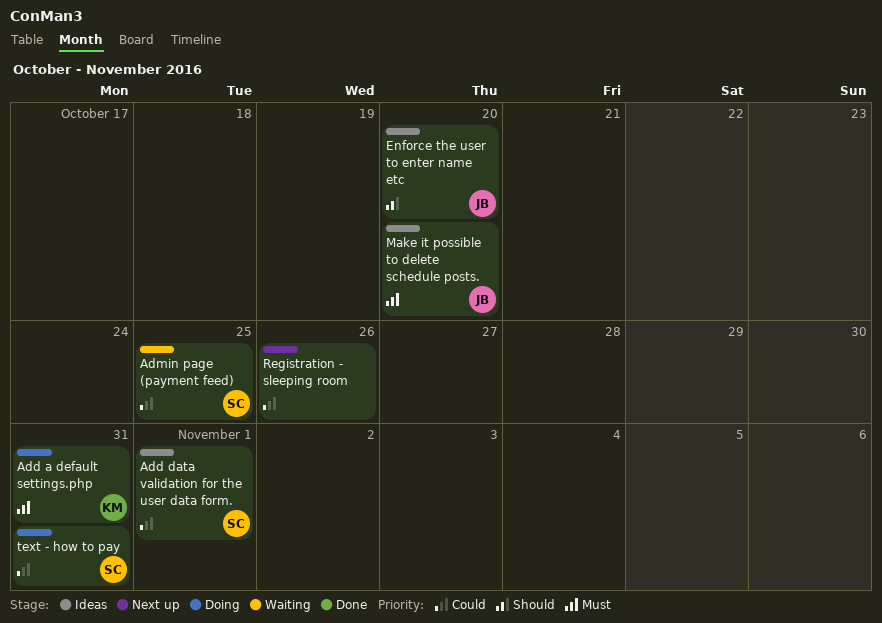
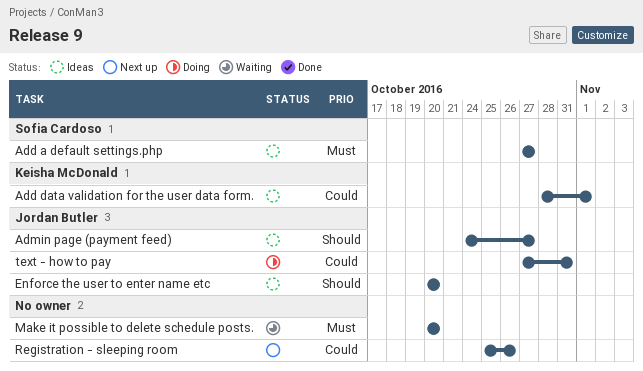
Add a default settings.php, status: Doing -> Ideas
Add a default settings.php, owner: Keisha McDonald -> Sofia Cardoso
Add a default settings.php, due: Oct 31 -> Oct 27
Add data validation for the user data form., owner: Sofia Cardoso -> Keisha McDonald
Admin page (payment feed), status: Waiting -> Ideas
Admin page (payment feed), owner: Sofia Cardoso -> Jordan Butler
Admin page (payment feed), priority: Could -> Should
Admin page (payment feed), due: Oct 25 -> Oct 27
Make it possible to delete schedule posts., status: Ideas -> Waiting
Make it possible to delete schedule posts., owner: Jordan Butler -> none
text - how to pay, owner: Sofia Cardoso -> Jordan Butler

